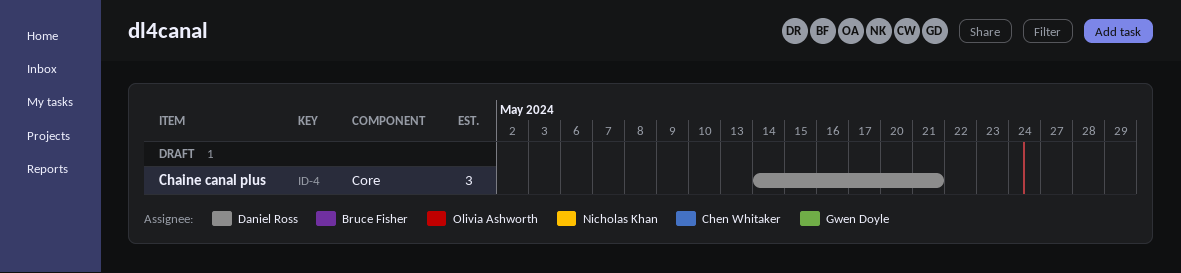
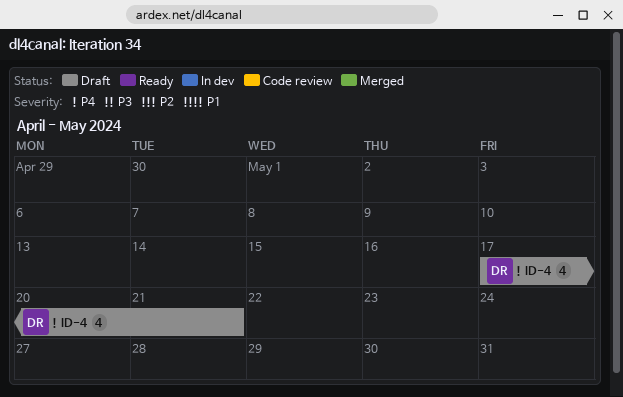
ID-4, estimate: 3 -> 4
ID-4, start: May 14 -> May 17

